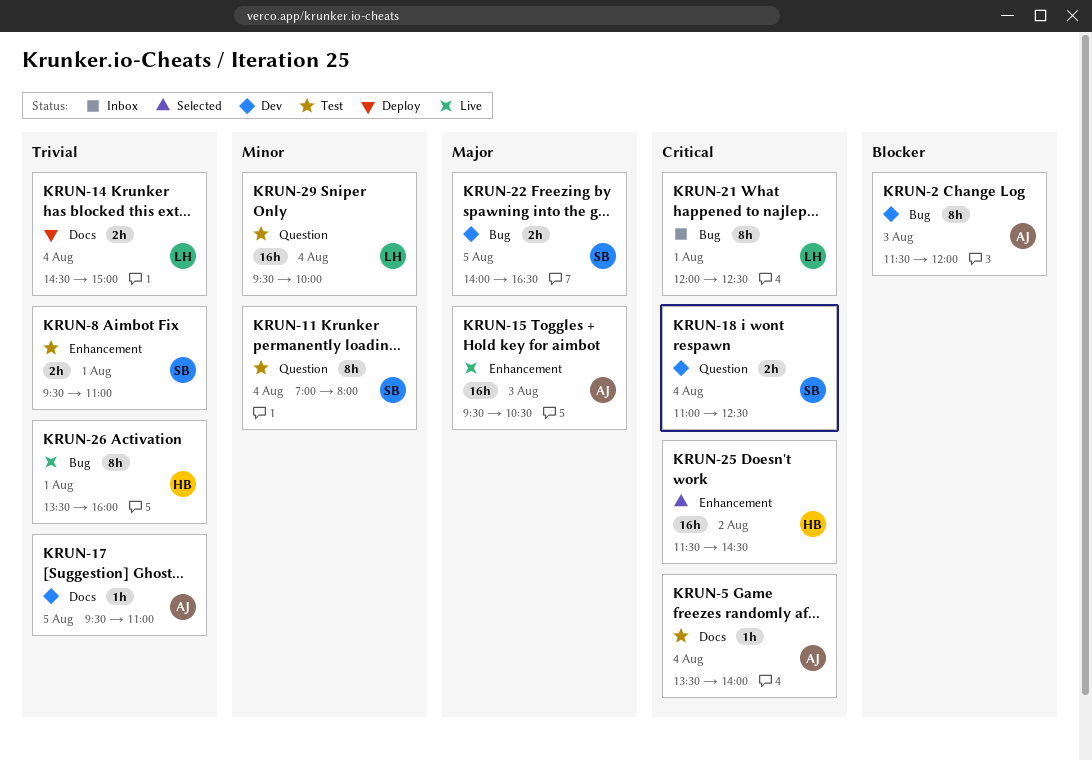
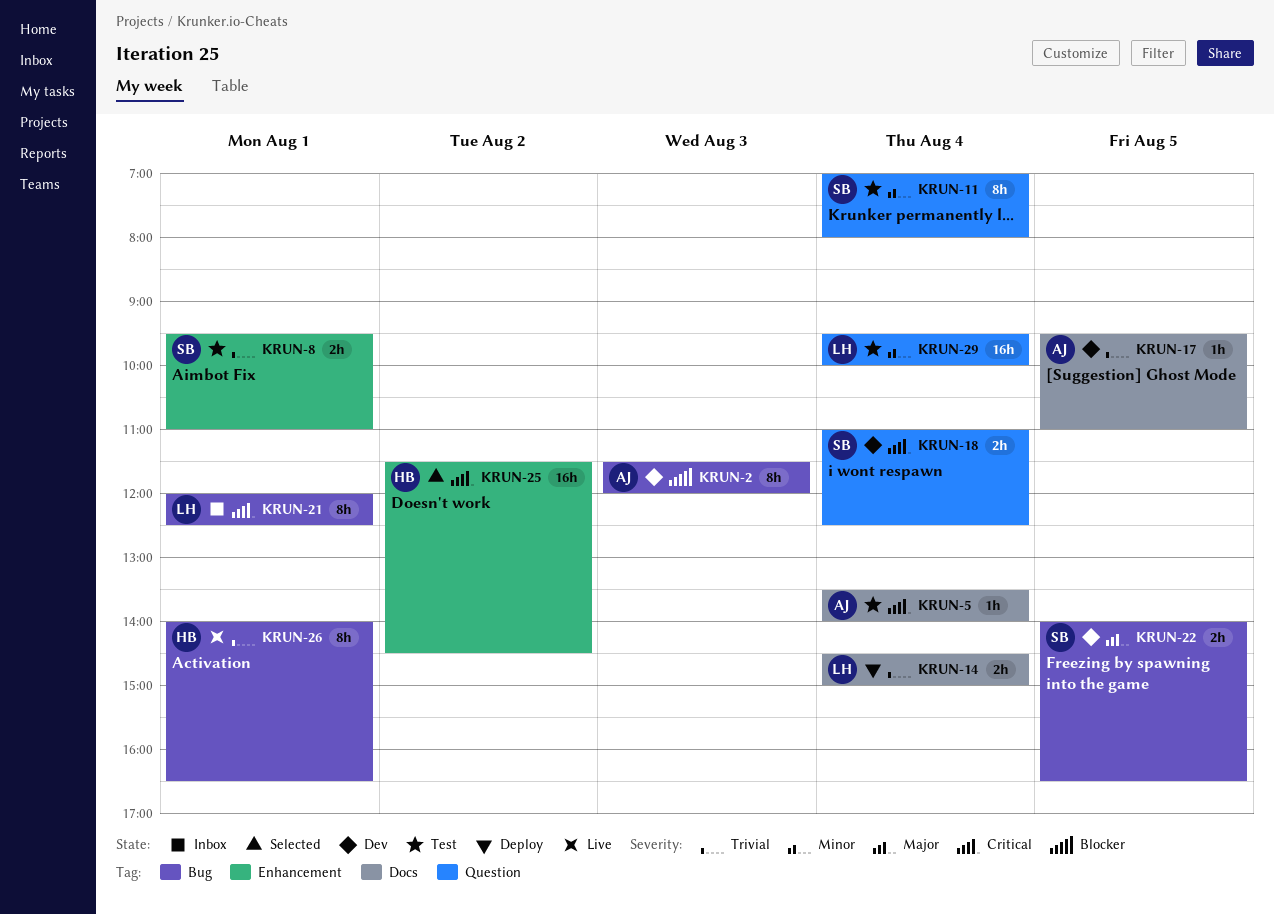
KRUN-15: present -> none
KRUN-26, begins: 13:30 -> 14:00
KRUN-26, ends: 16:00 -> 16:30

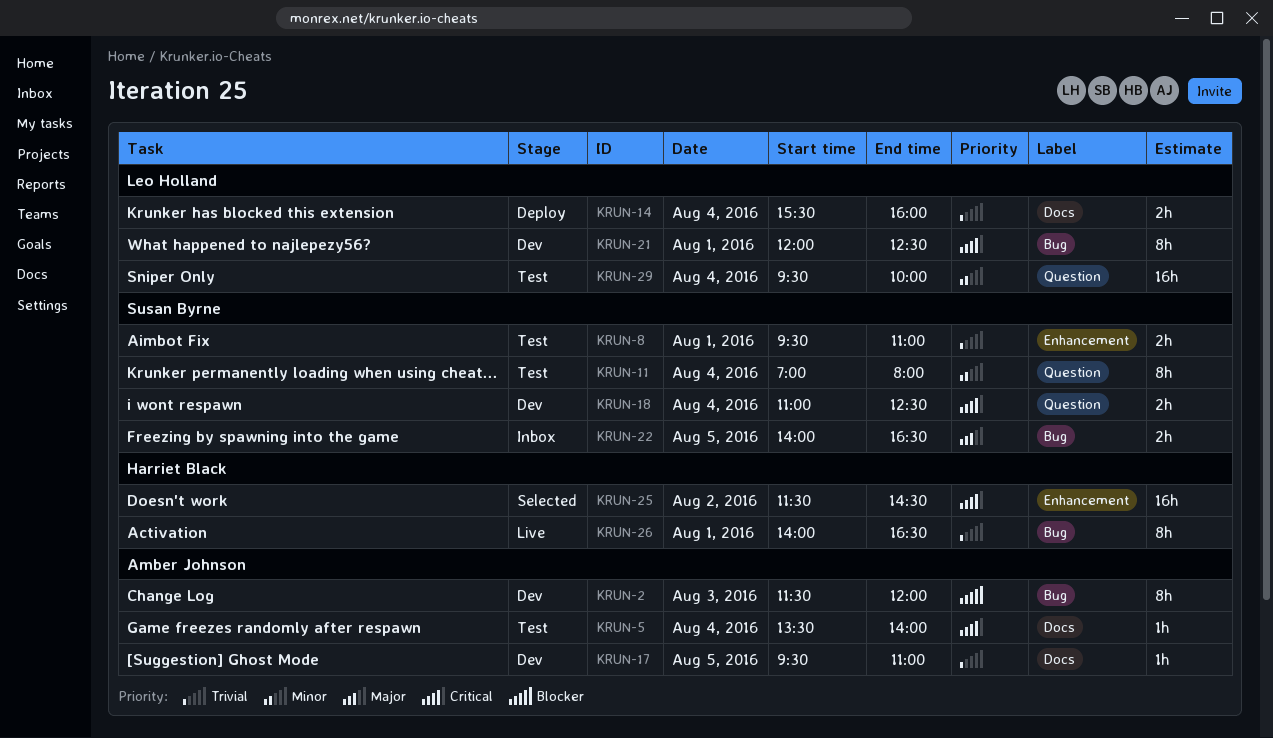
KRUN-14, begins: 14:30 -> 15:30
KRUN-14, ends: 15:00 -> 16:00
KRUN-21, status: Inbox -> Dev
KRUN-22, status: Dev -> Inbox

